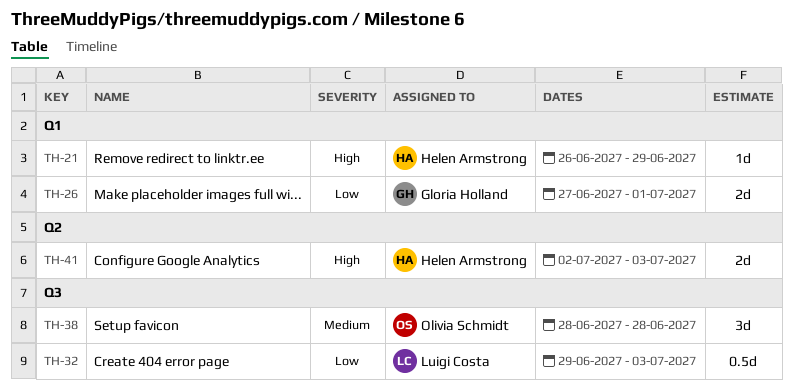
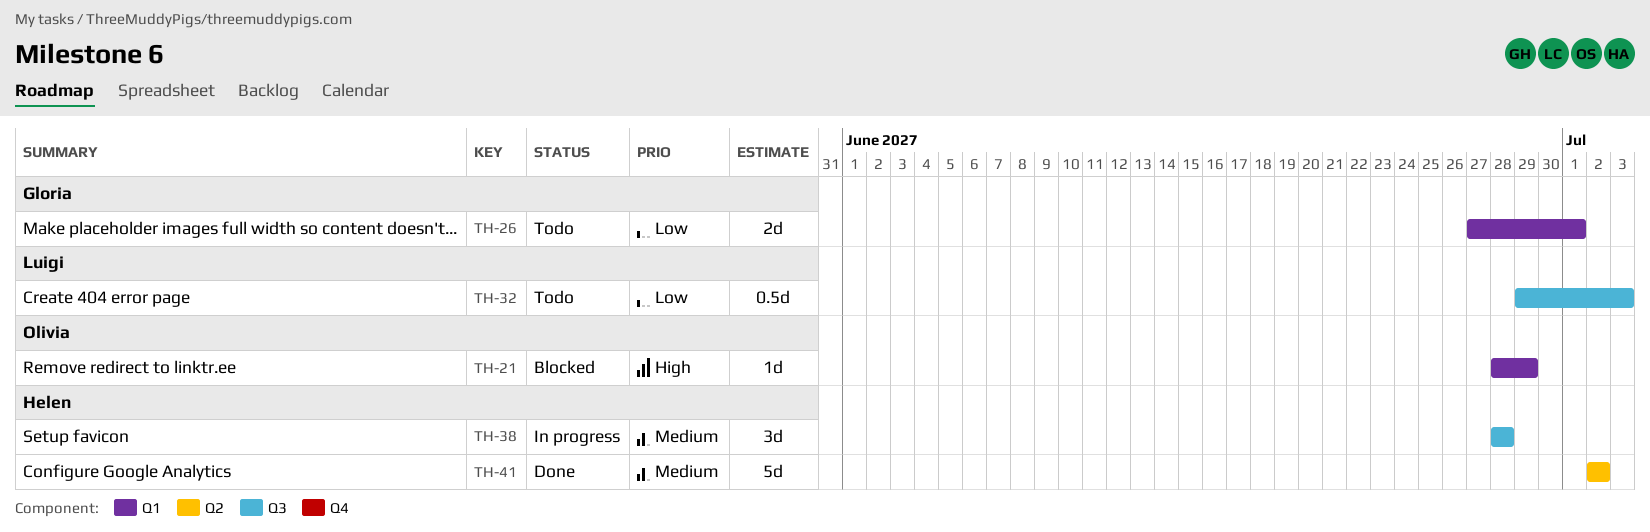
TH-21, owner: Helen Armstrong -> Olivia Schmidt
TH-21, start: Jun 26 -> Jun 28
TH-38, owner: Olivia Schmidt -> Helen Armstrong
TH-41, priority: High -> Medium
TH-41, estimate: 2d -> 5d
TH-41, due: Jul 3 -> Jul 2

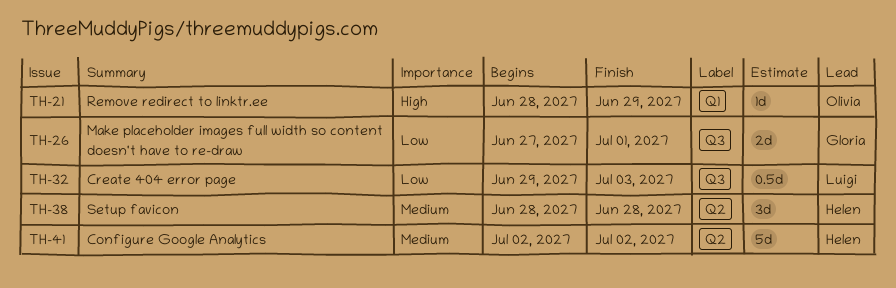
TH-26, label: Q1 -> Q3
TH-38, label: Q3 -> Q2

